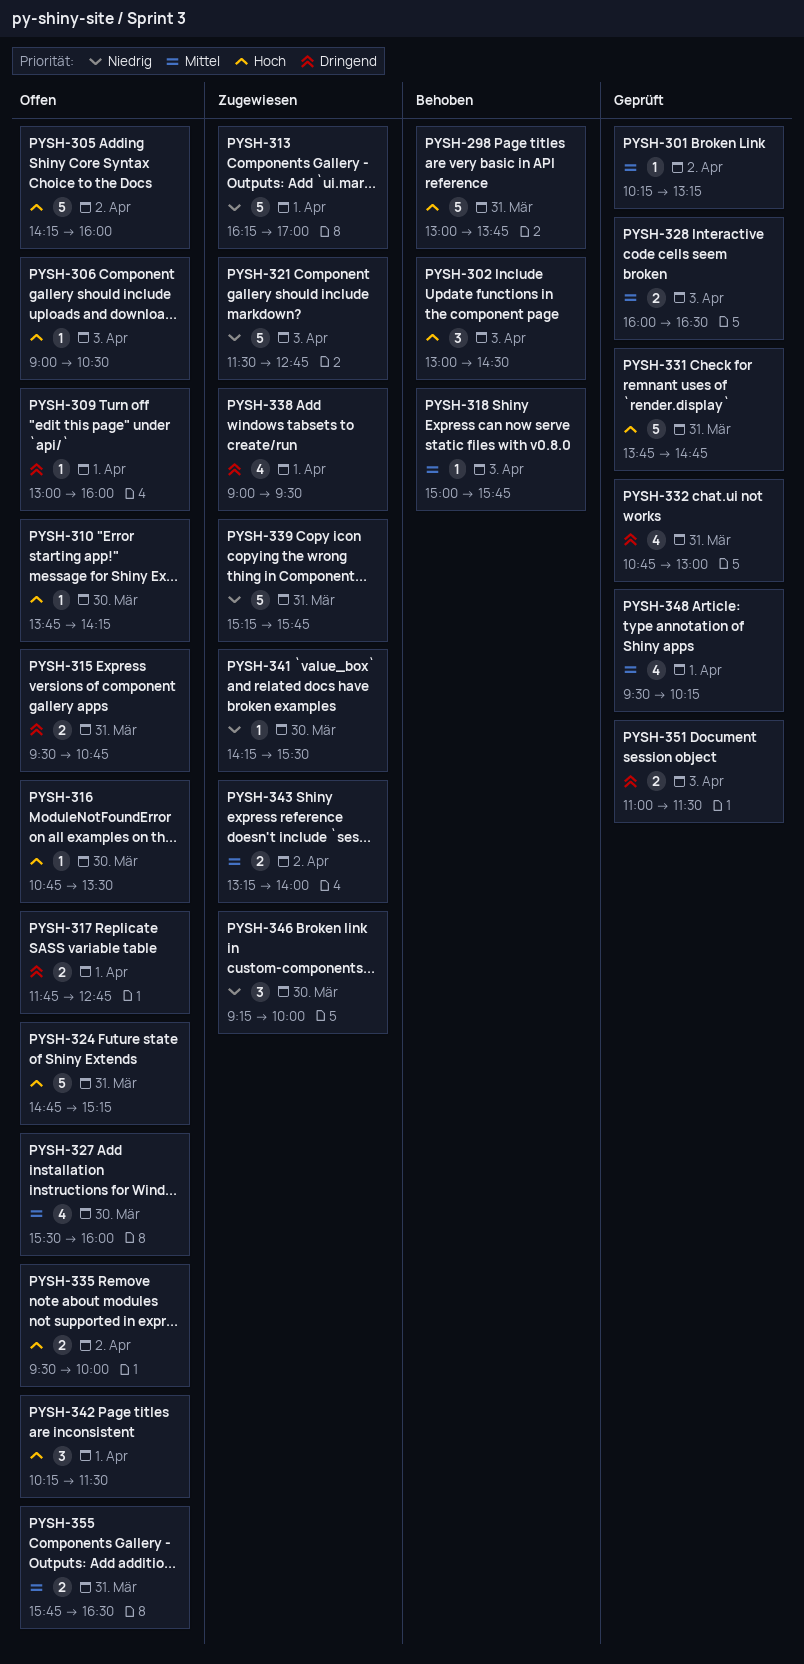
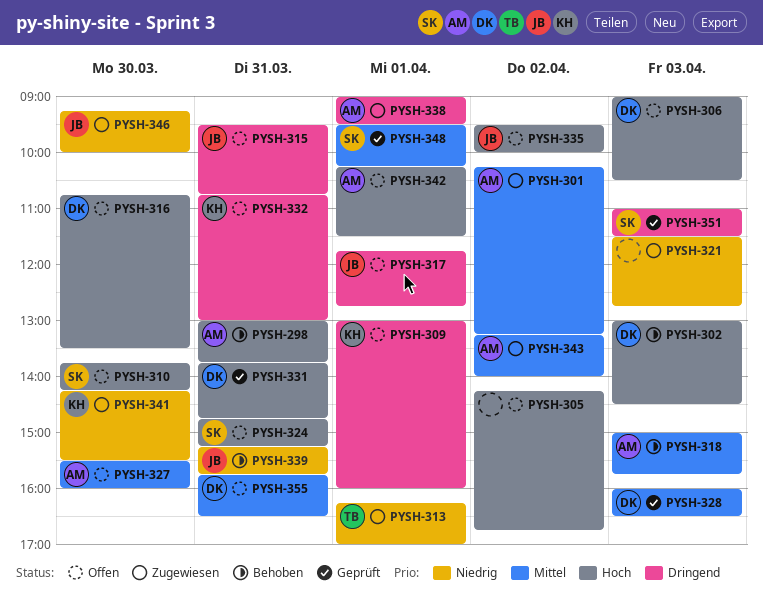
PYSH-301, status: Geprüft -> Zugewiesen
PYSH-305, ends: 16:00 -> 16:45
PYSH-332, status: Geprüft -> Offen
PYSH-339, status: Zugewiesen -> Behoben

